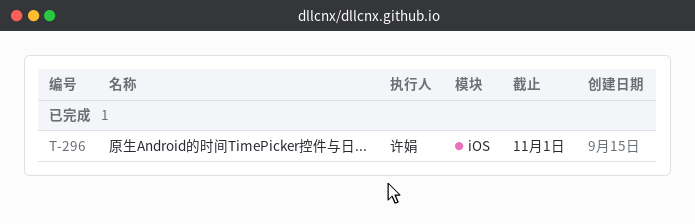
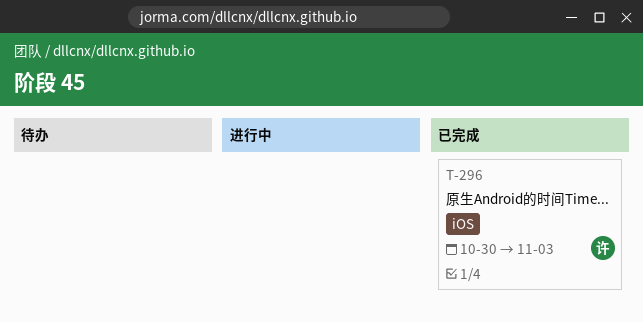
T-296, due: Nov 1 -> Nov 3

